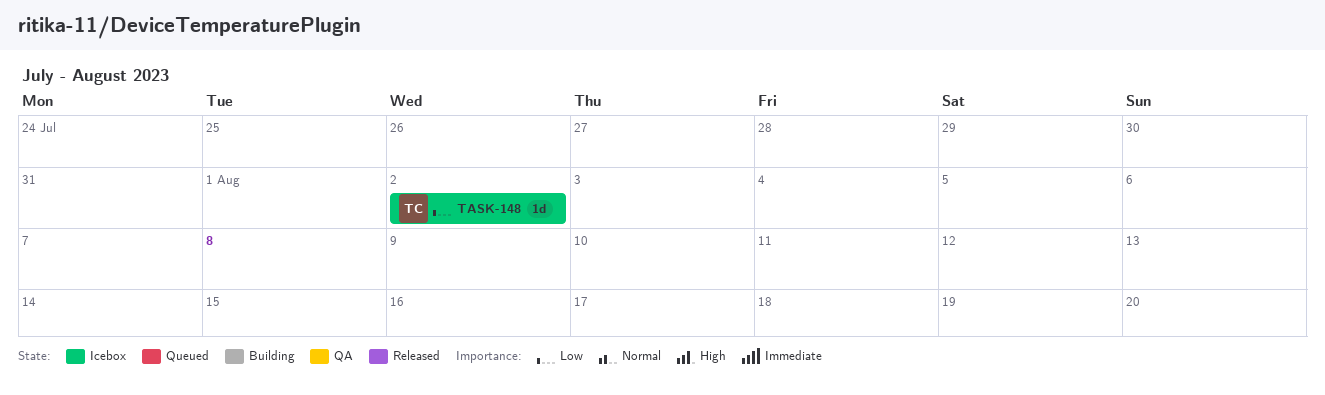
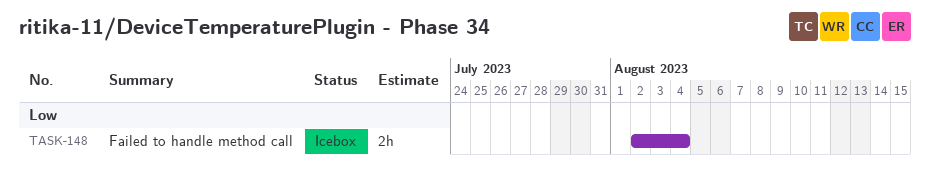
TASK-148, estimate: 1d -> 2h
TASK-148, due: Aug 2 -> Aug 4

